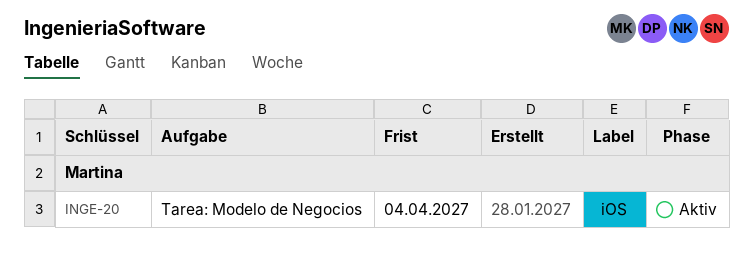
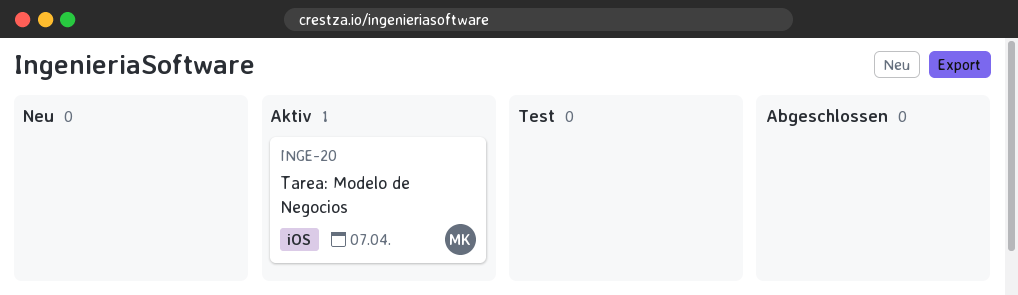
INGE-20, due: Apr 4 -> Apr 7

